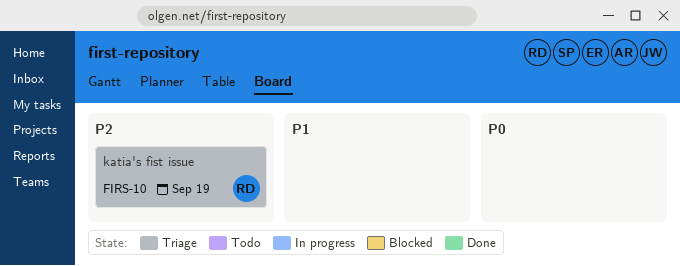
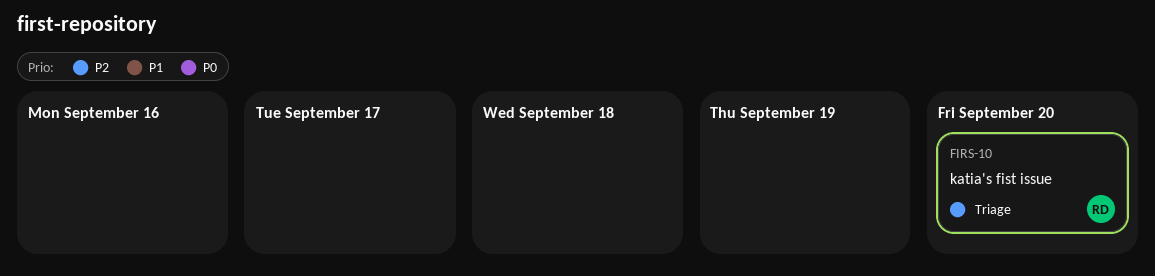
FIRS-10, due: Sep 19 -> Sep 20

